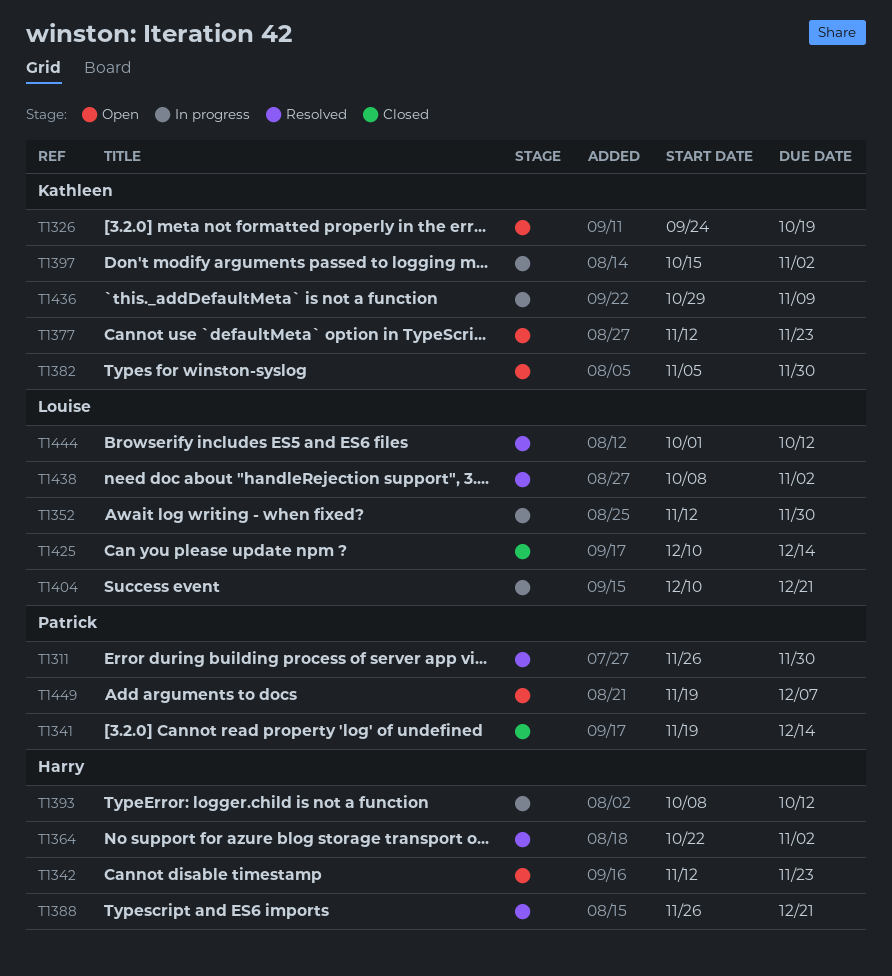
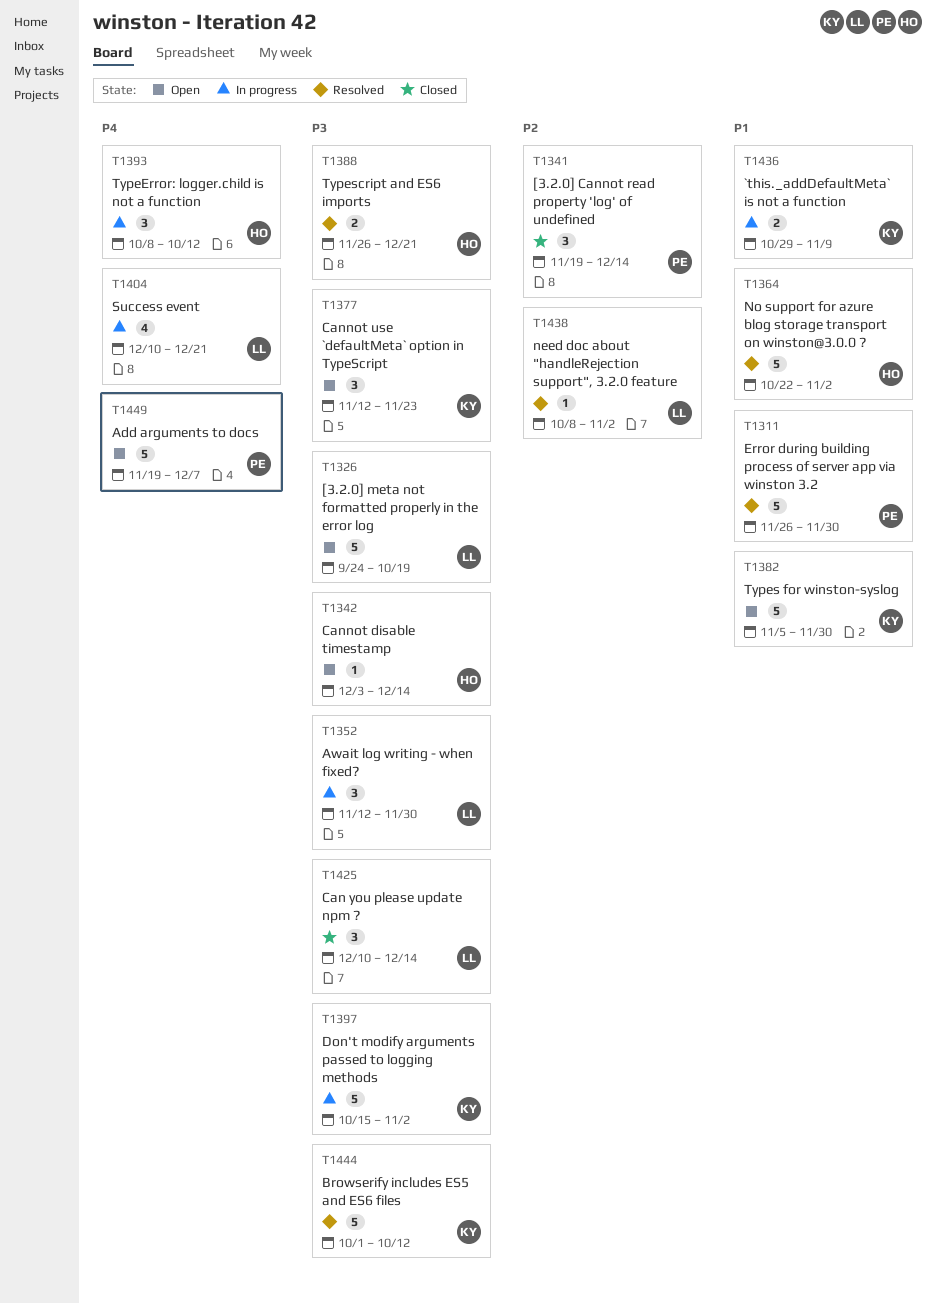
T1326, owner: Kathleen -> Louise
T1342, start: Nov 12 -> Dec 3
T1342, due: Nov 23 -> Dec 14
T1444, owner: Louise -> Kathleen

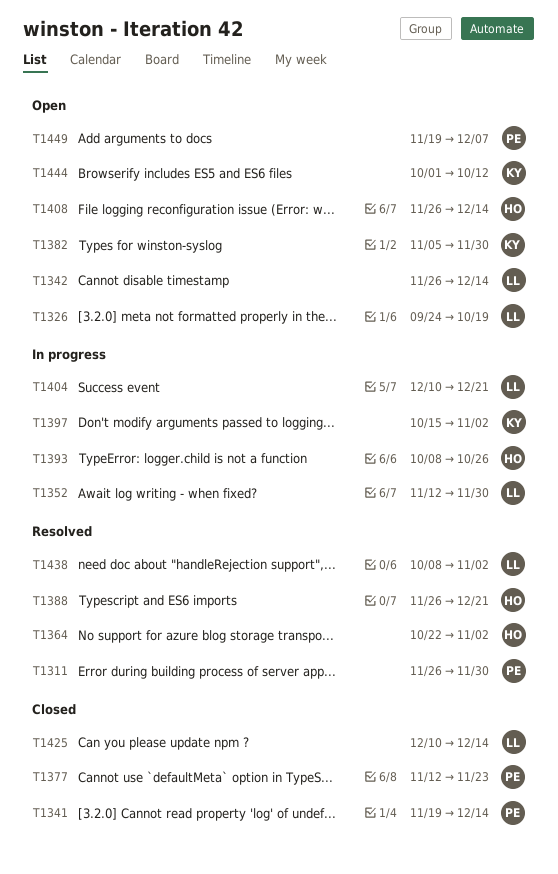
T1342, owner: HO -> LL
T1342, start: Dec 3 -> Nov 26
T1377, status: Open -> Closed
T1377, owner: KY -> PE
T1393, due: Oct 12 -> Oct 26
T1408: none -> present
T1436: present -> none
T1444, status: Resolved -> Open

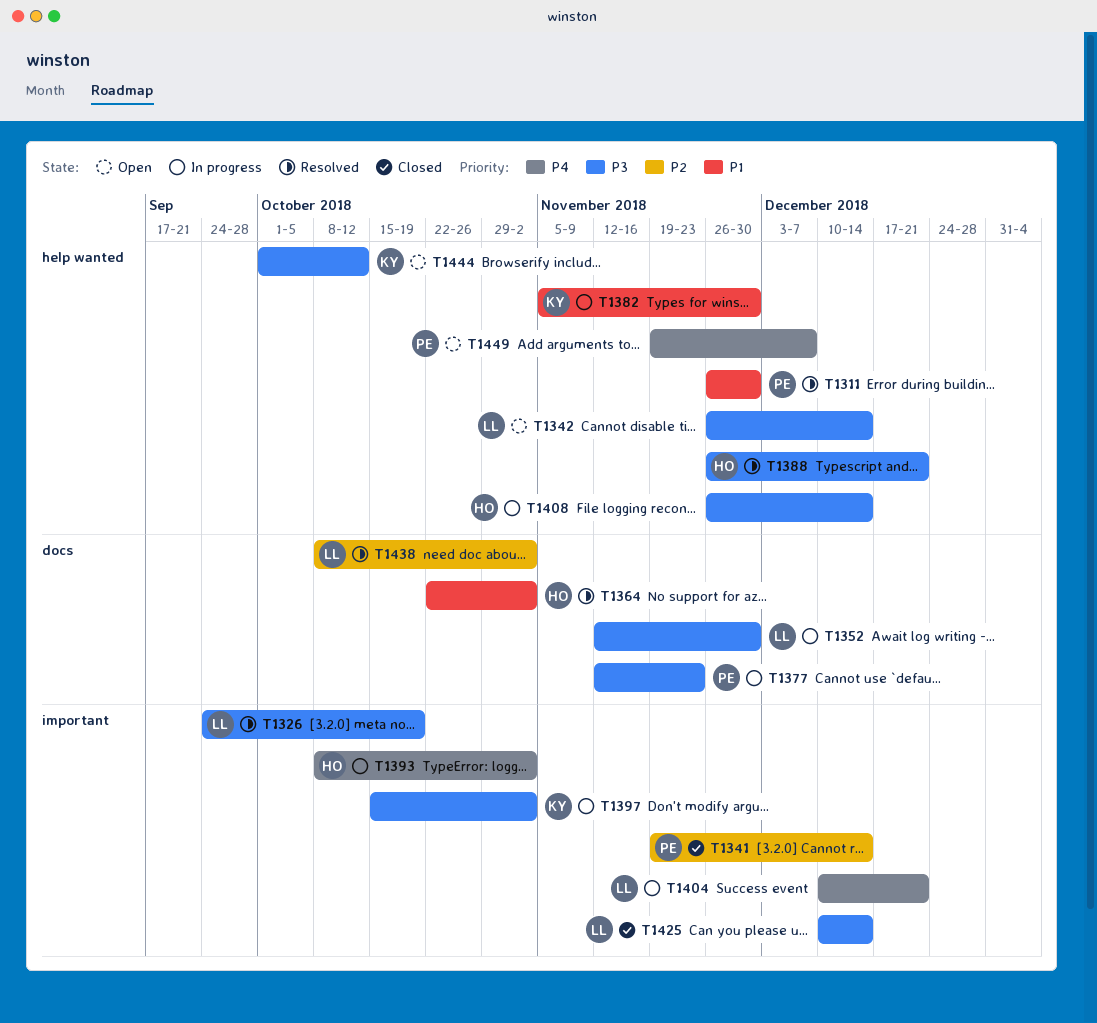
T1326, status: Open -> Resolved
T1377, status: Closed -> In progress
T1382, status: Open -> In progress
T1393, due: Oct 26 -> Nov 2
T1408, status: Open -> In progress

